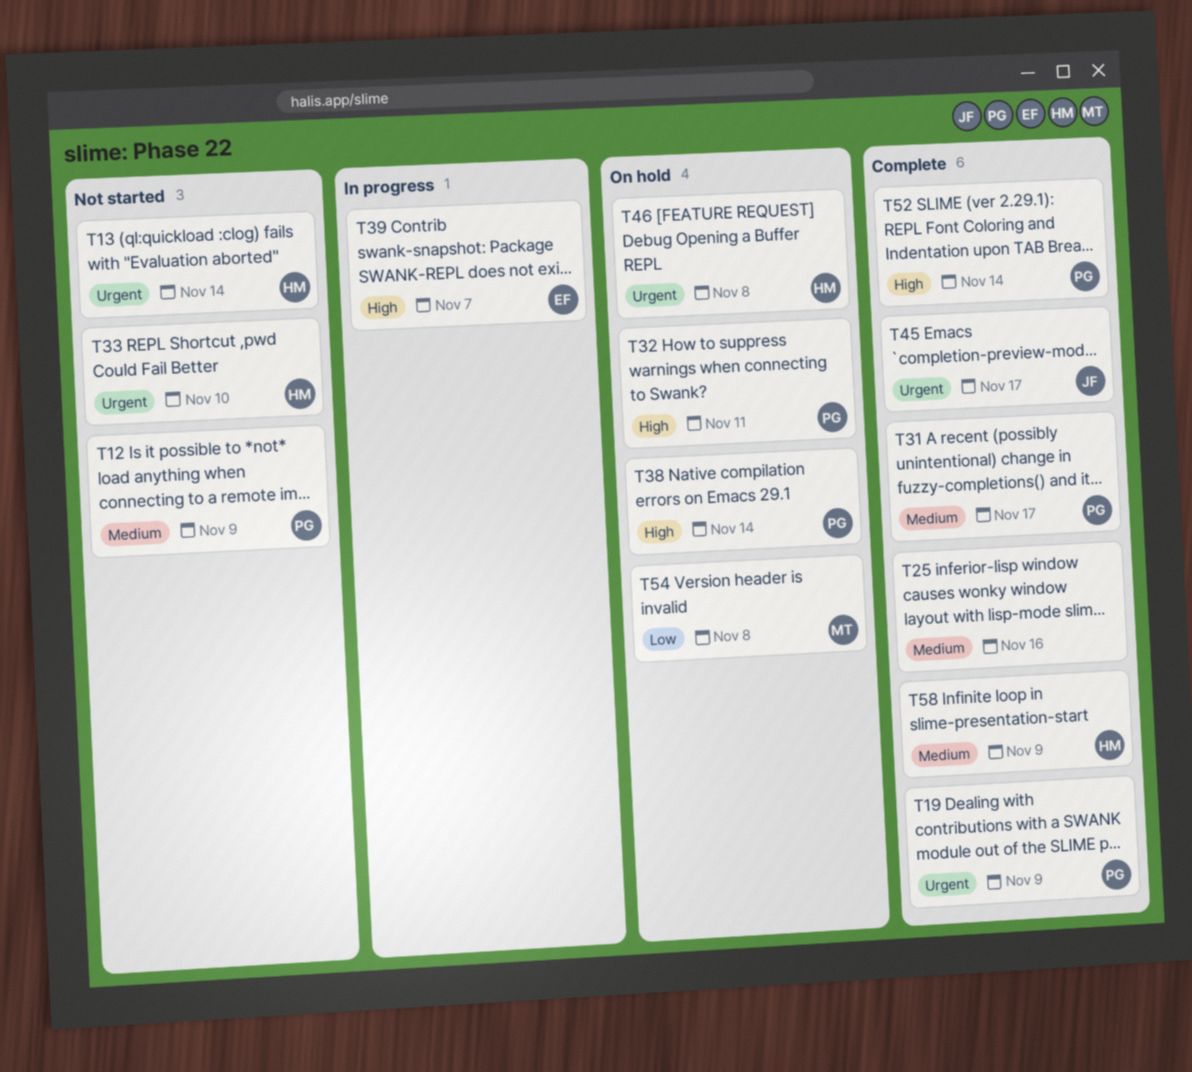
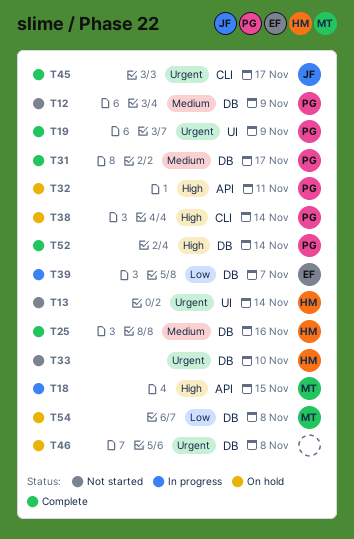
T18: none -> present
T25, owner: none -> HM
T39, priority: High -> Low
T46, owner: HM -> none
T58: present -> none

